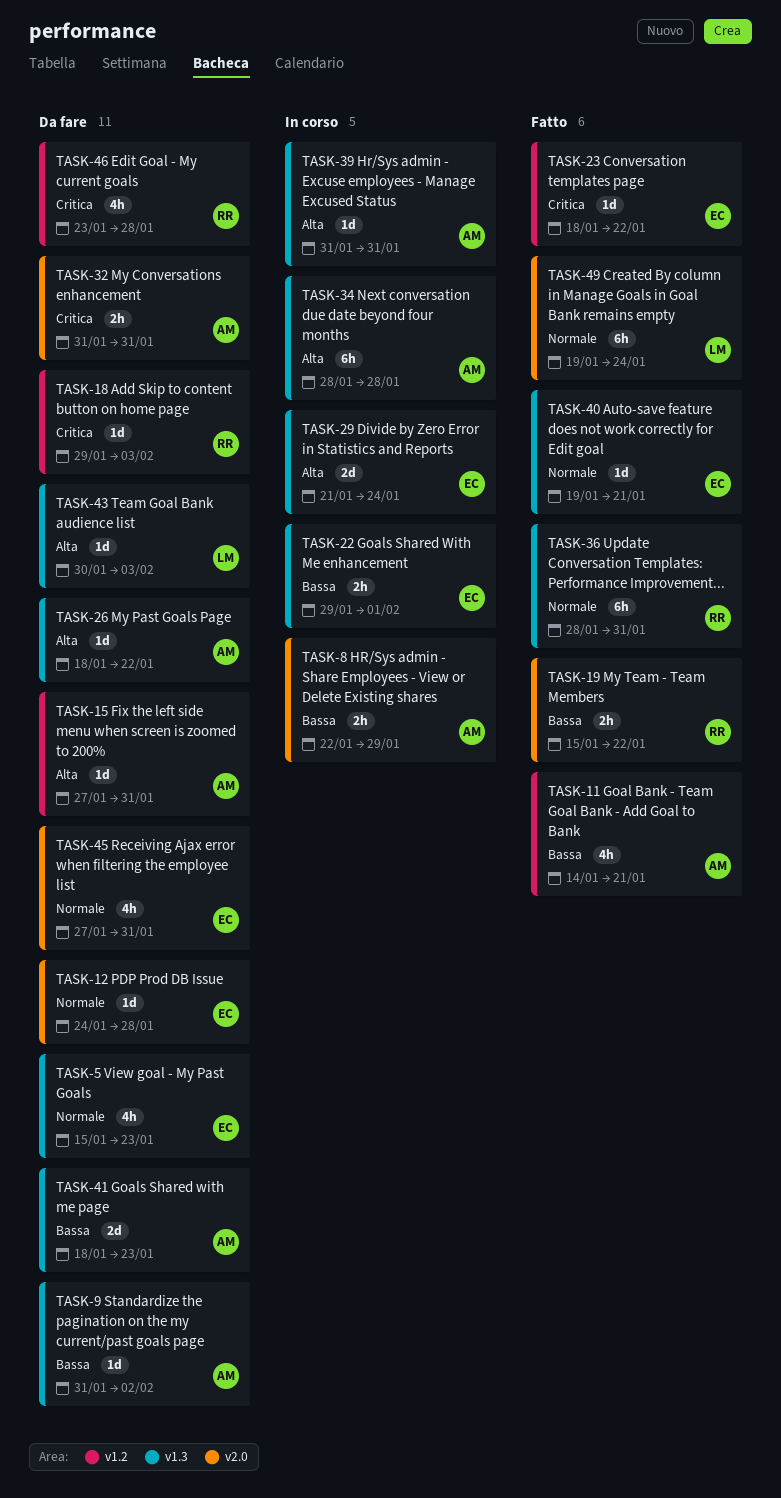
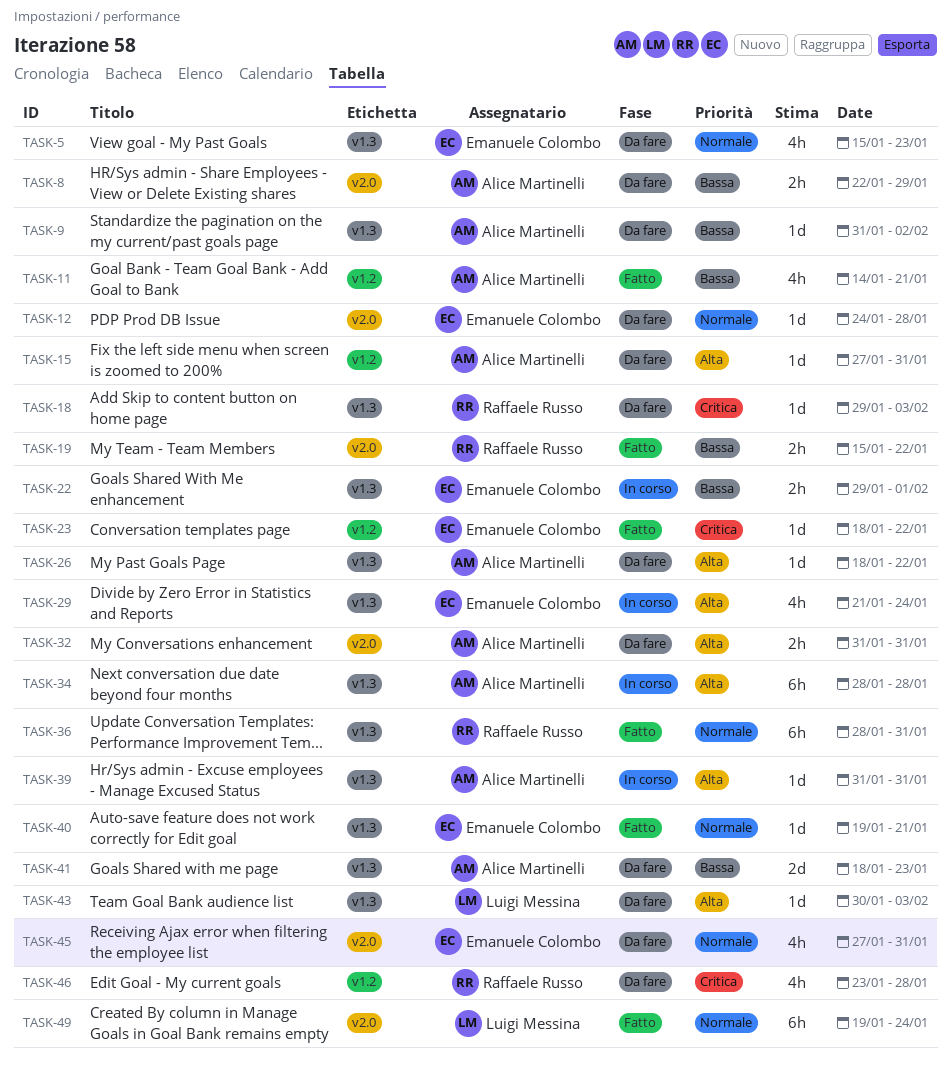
TASK-8, status: In corso -> Da fare
TASK-18, label: v1.2 -> v1.3
TASK-29, estimate: 2d -> 4h
TASK-32, priority: Critica -> Alta

